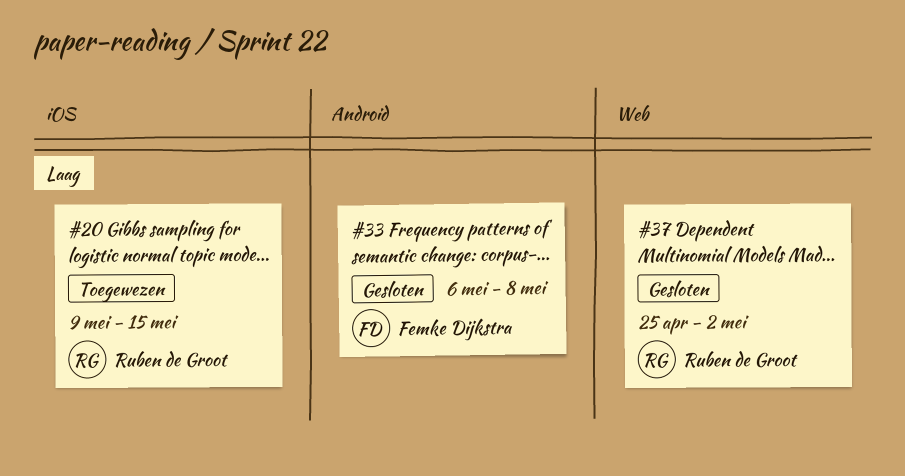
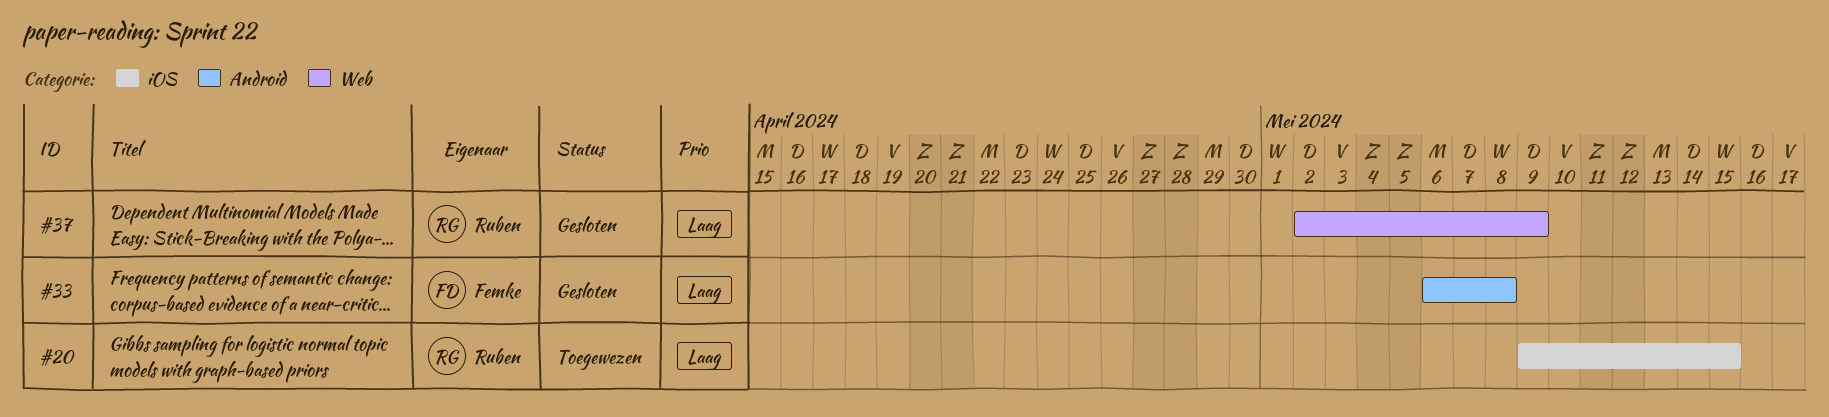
#37, start: Apr 25 -> May 2
#37, due: May 2 -> May 9

